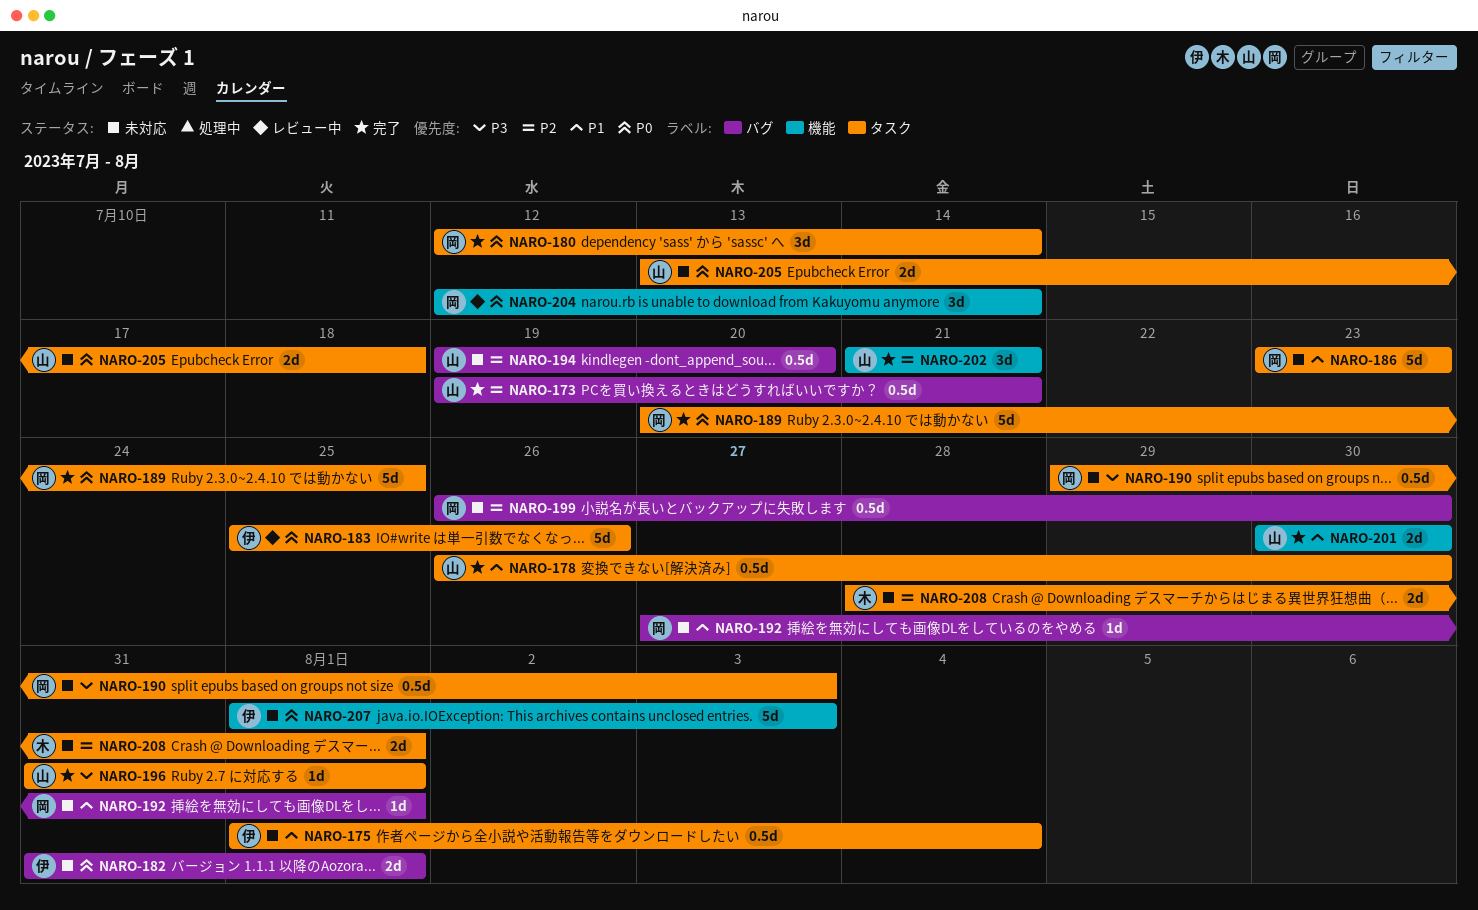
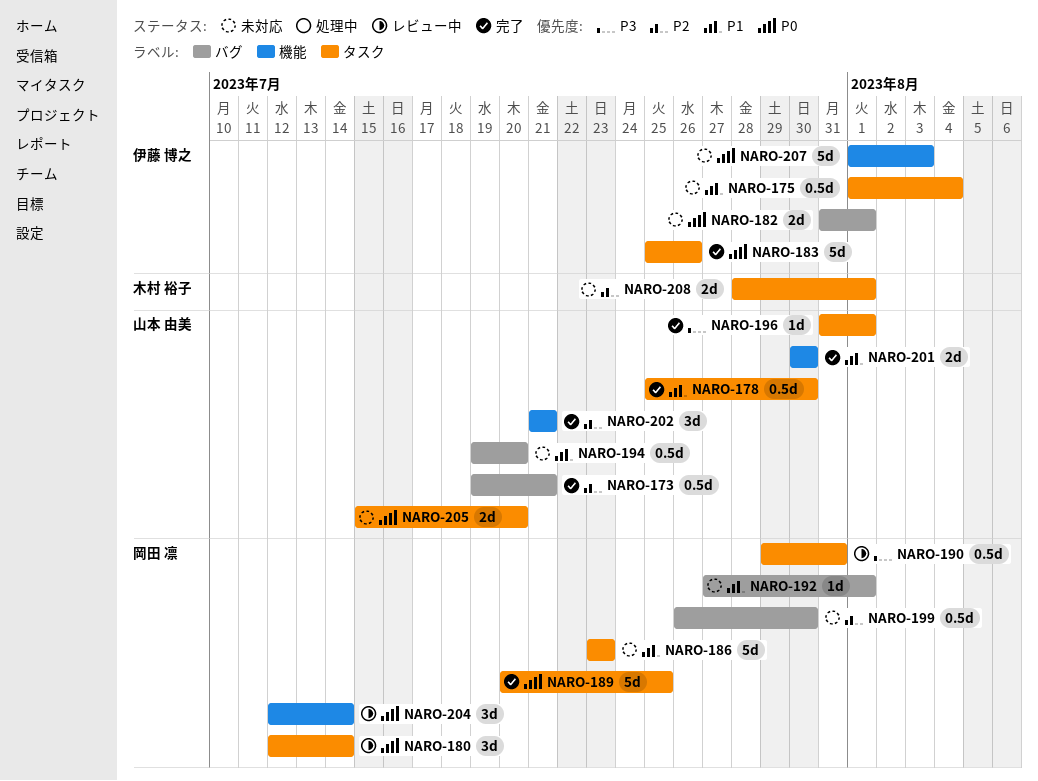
NARO-178, start: Jul 26 -> Jul 25
NARO-180, status: 完了 -> レビュー中
NARO-183, status: レビュー中 -> 完了
NARO-190, status: 未対応 -> レビュー中
NARO-190, due: Aug 3 -> Jul 31
NARO-194, priority: P2 -> P1
NARO-205, start: Jul 13 -> Jul 15
NARO-205, due: Jul 18 -> Jul 20

